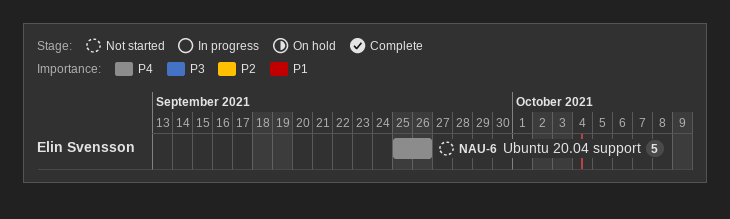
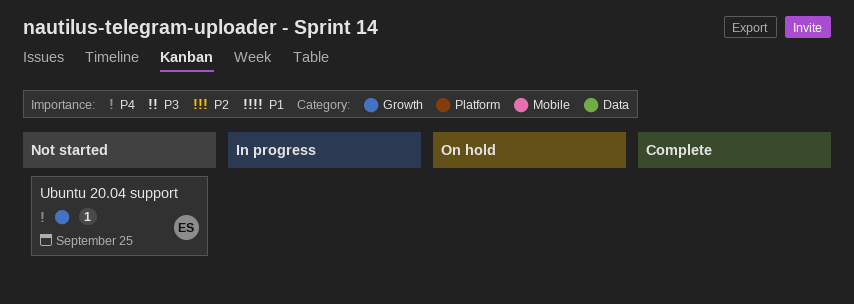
Ubuntu 20.04 support, estimate: 5 -> 1
Ubuntu 20.04 support, due: Sep 26 -> Sep 25

